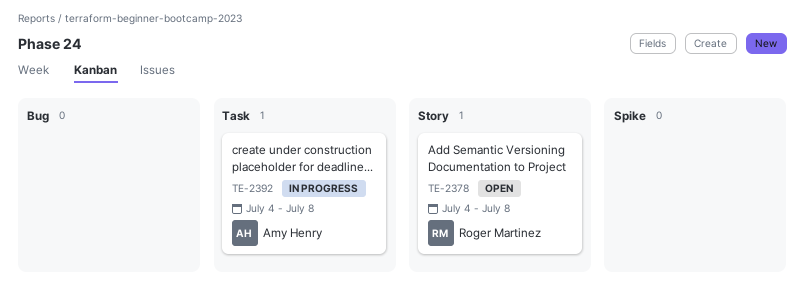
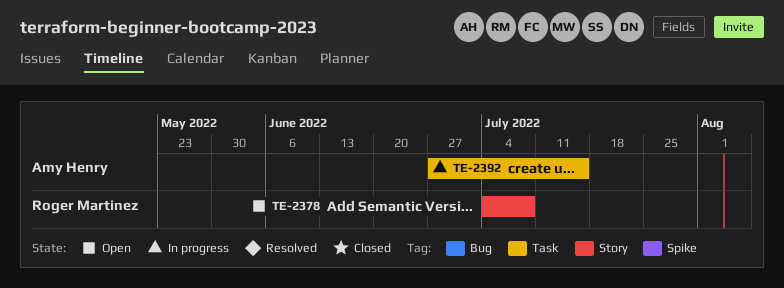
TE-2392, start: Jul 4 -> Jun 27
TE-2392, due: Jul 8 -> Jul 15

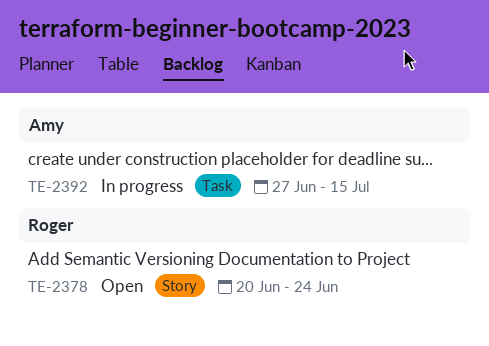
TE-2378, start: Jul 4 -> Jun 20
TE-2378, due: Jul 8 -> Jun 24

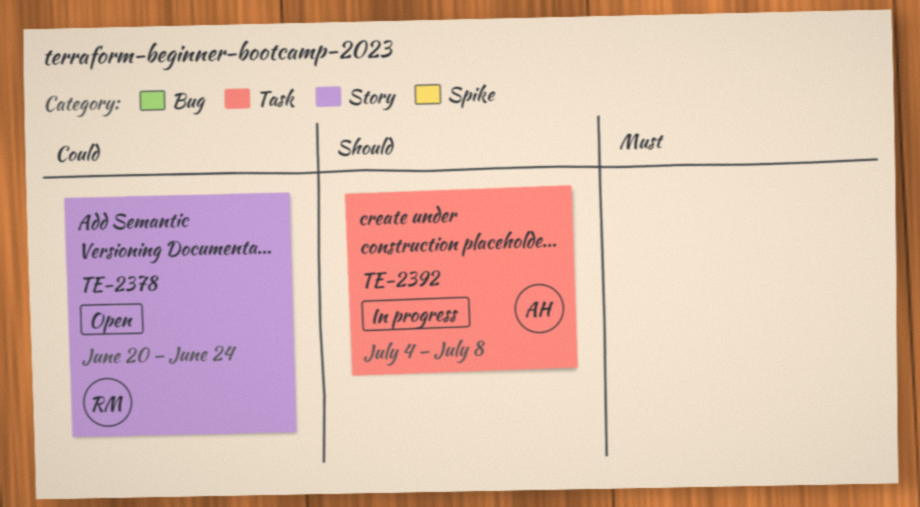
TE-2392, start: Jun 27 -> Jul 4
TE-2392, due: Jul 15 -> Jul 8

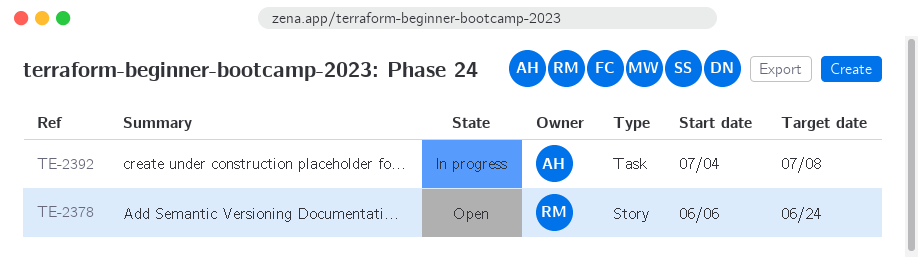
TE-2378, start: Jun 20 -> Jun 6

